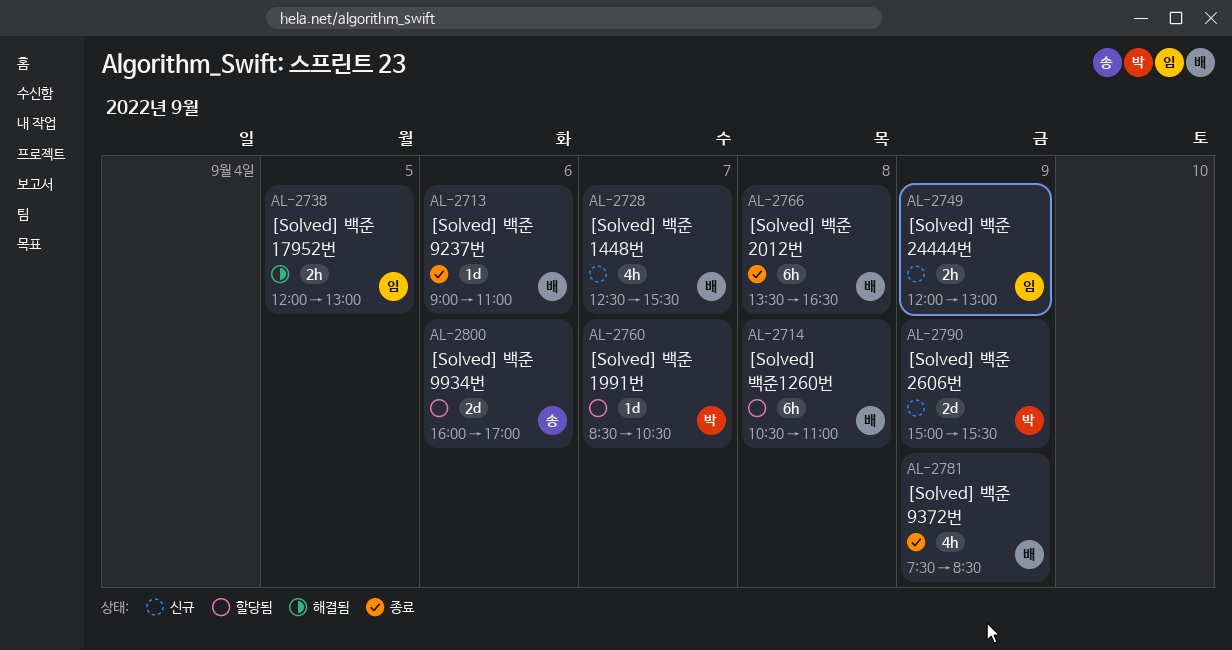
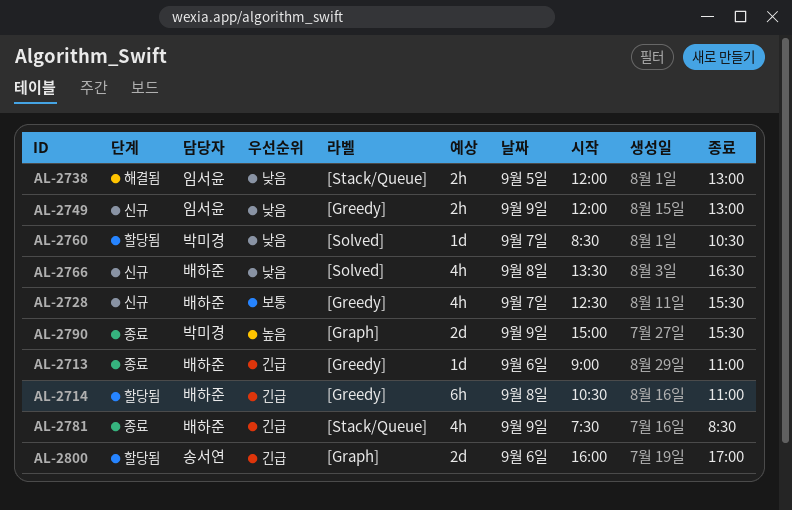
AL-2766, status: 종료 -> 신규
AL-2766, estimate: 6h -> 4h
AL-2790, status: 신규 -> 종료

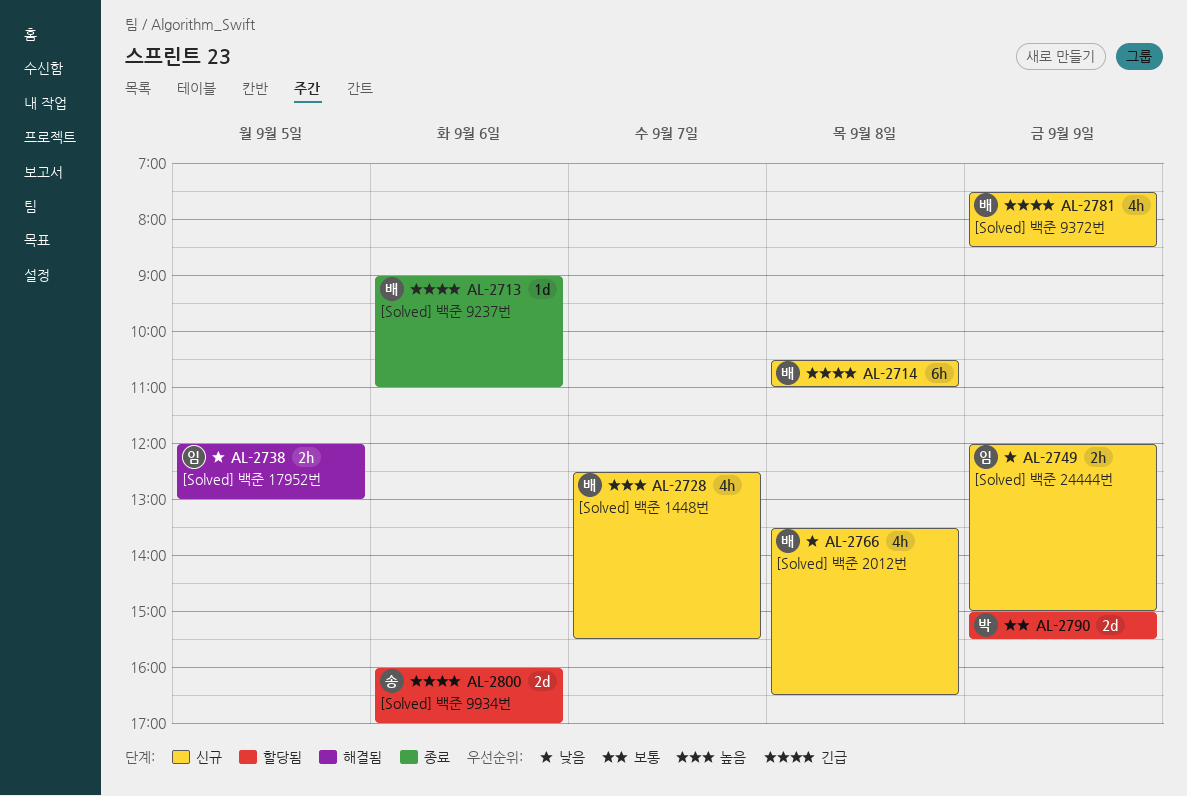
AL-2714, status: 할당됨 -> 신규
AL-2728, priority: 보통 -> 높음
AL-2749, ends: 13:00 -> 15:00
AL-2760: present -> none
AL-2781, status: 종료 -> 신규
AL-2790, status: 종료 -> 할당됨
AL-2790, priority: 높음 -> 보통

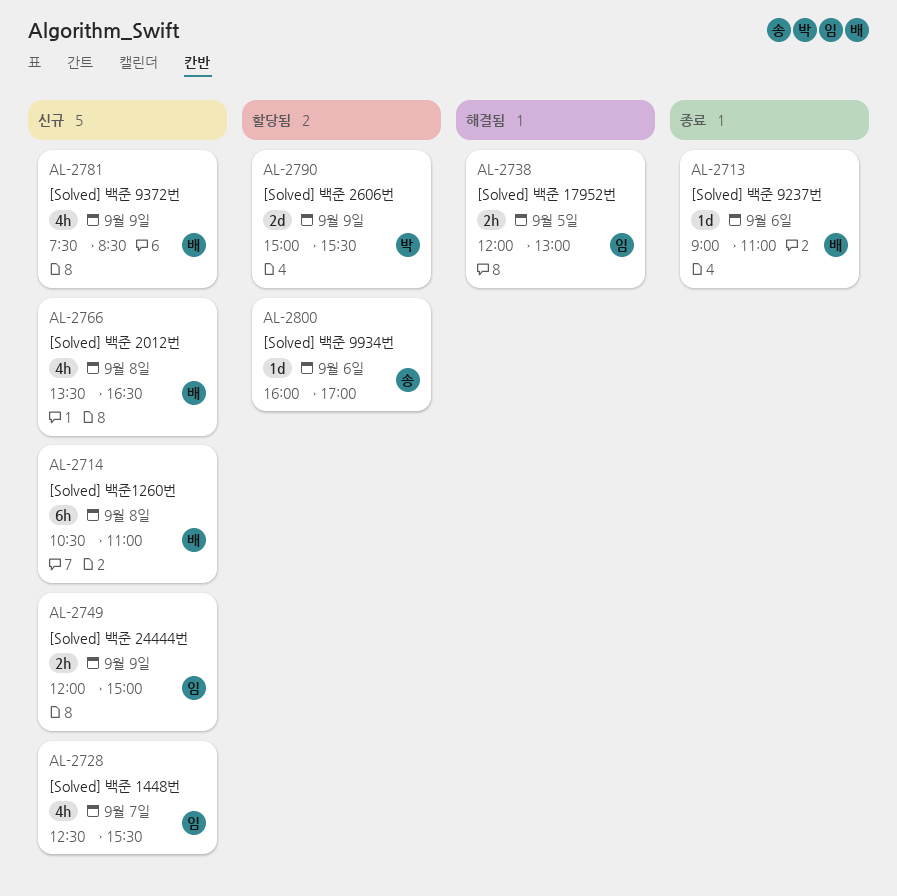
AL-2728, owner: 배 -> 임
AL-2800, estimate: 2d -> 1d

